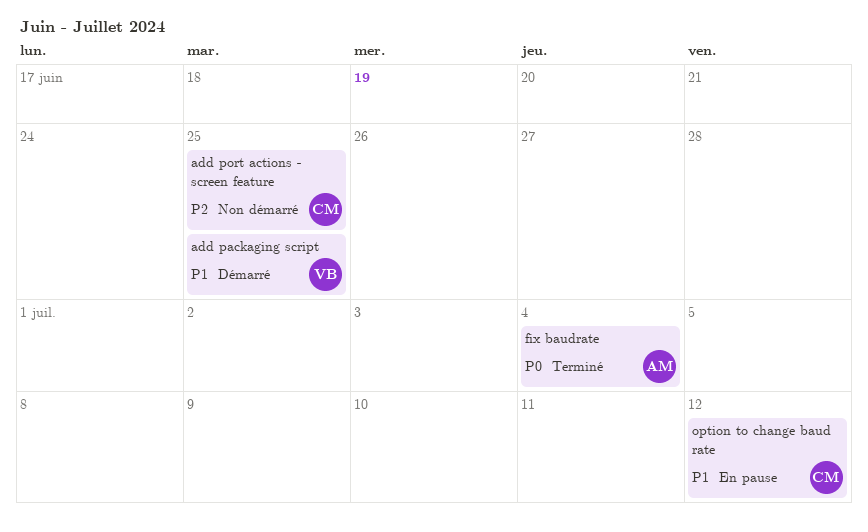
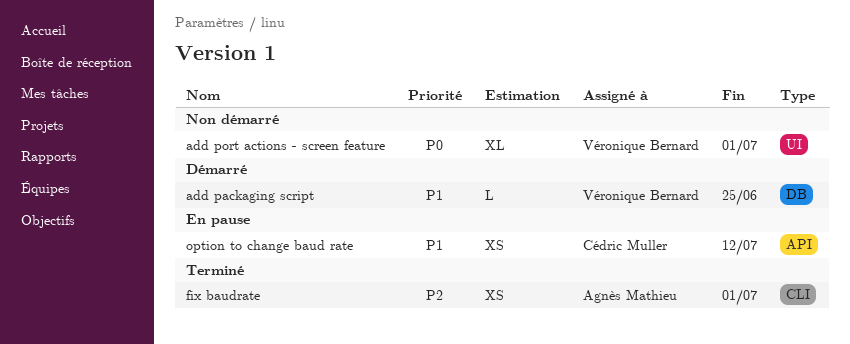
add port actions - screen feature, owner: Cédric Muller -> Véronique Bernard
add port actions - screen feature, priority: P2 -> P0
add port actions - screen feature, due: Jun 25 -> Jul 1
fix baudrate, priority: P0 -> P2
fix baudrate, due: Jul 4 -> Jul 1

